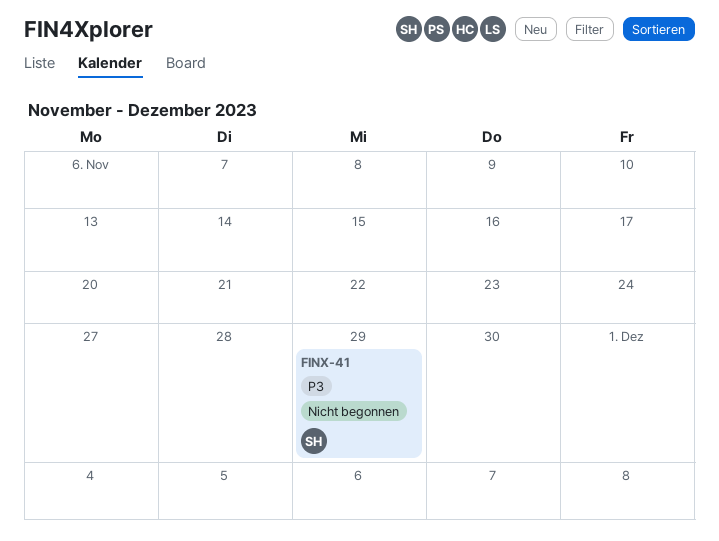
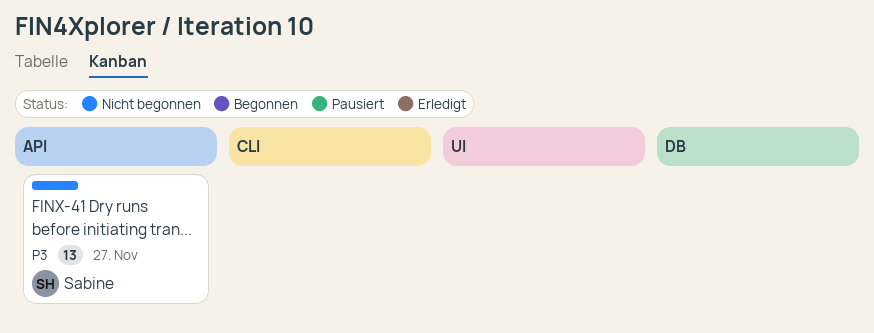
FINX-41, due: Nov 29 -> Nov 27

